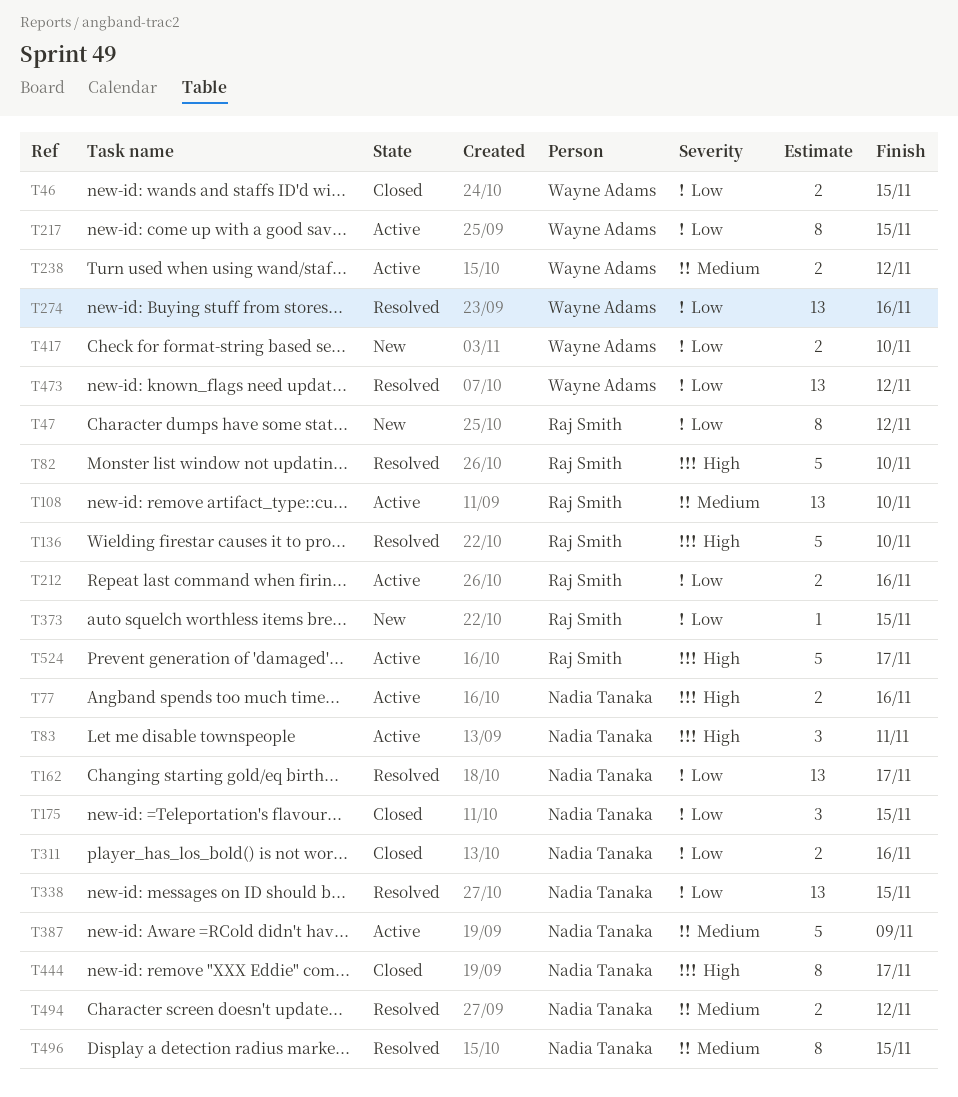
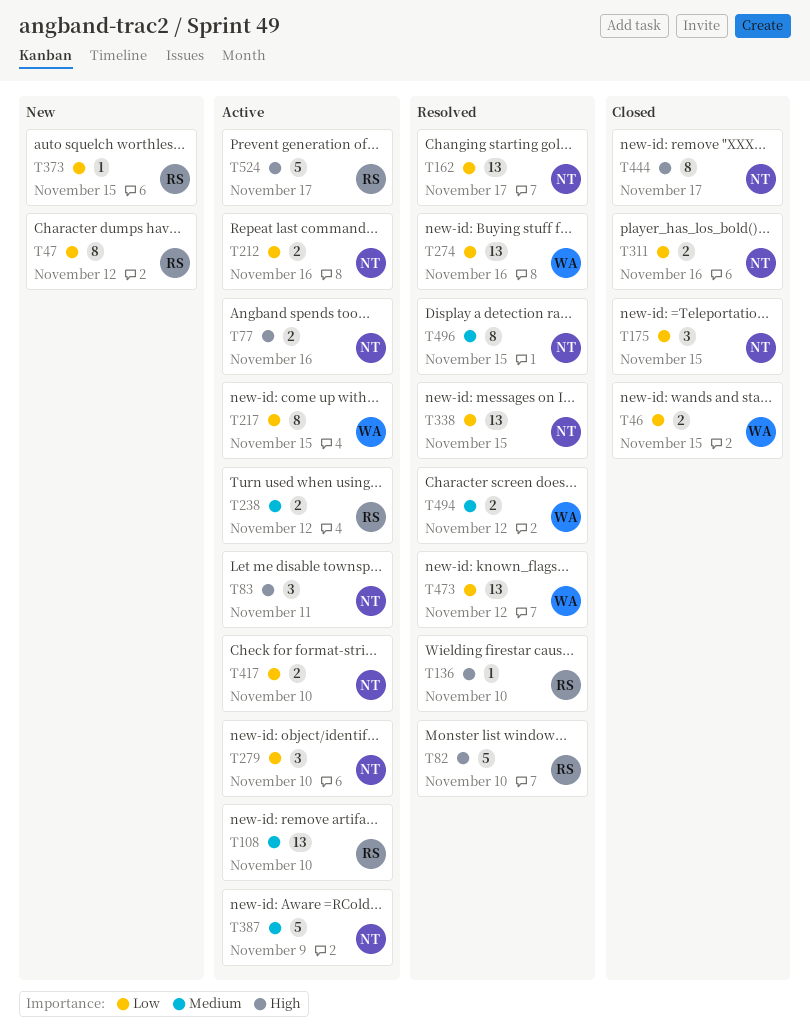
T136, estimate: 5 -> 1
T212, owner: Raj Smith -> Nadia Tanaka
T238, owner: Wayne Adams -> Raj Smith
T279: none -> present
T417, status: New -> Active
T417, owner: Wayne Adams -> Nadia Tanaka
T494, owner: Nadia Tanaka -> Wayne Adams

